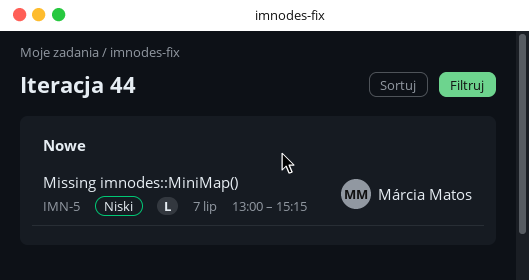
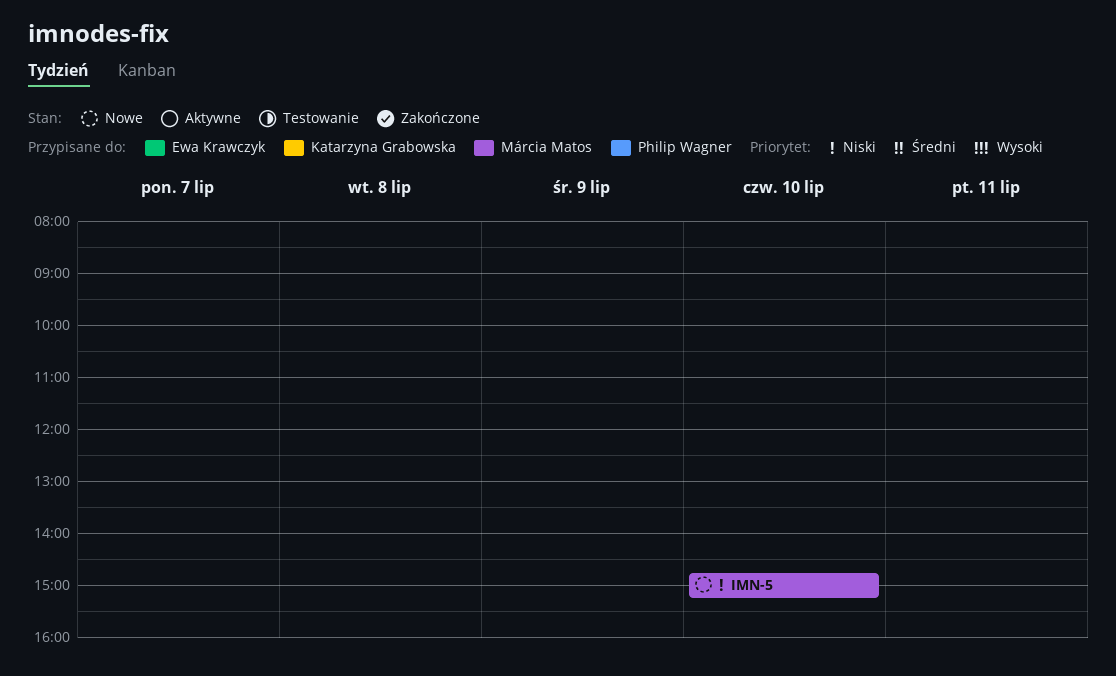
IMN-5, day: Jul 7 -> Jul 10
IMN-5, begins: 13:00 -> 14:45

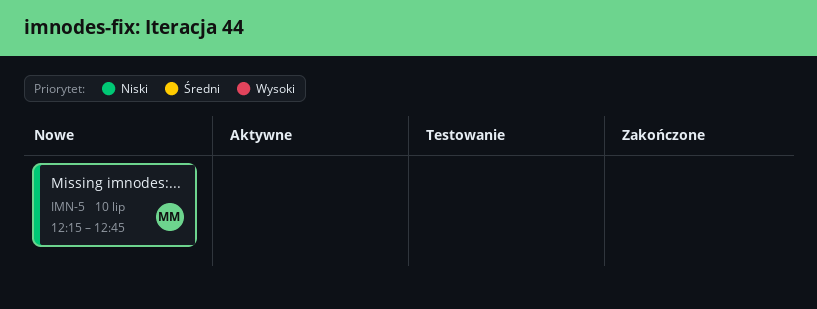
IMN-5, begins: 14:45 -> 12:15
IMN-5, ends: 15:15 -> 12:45

